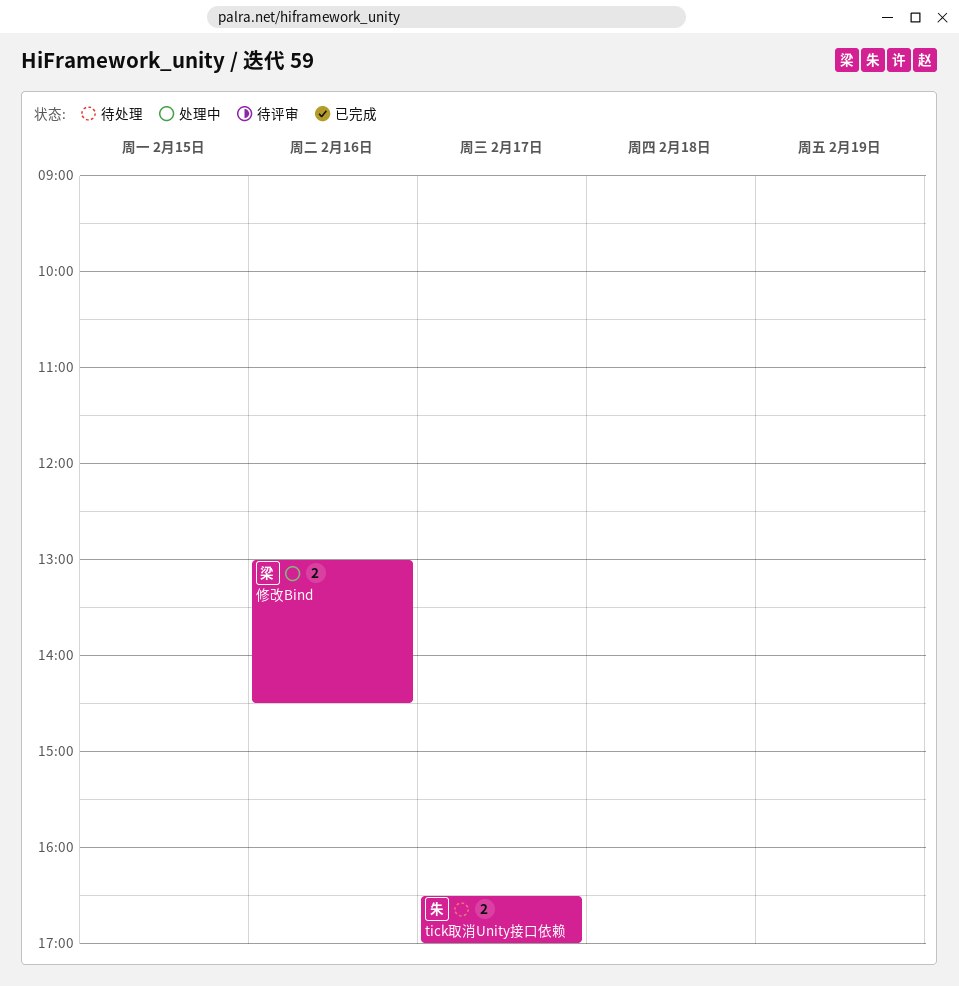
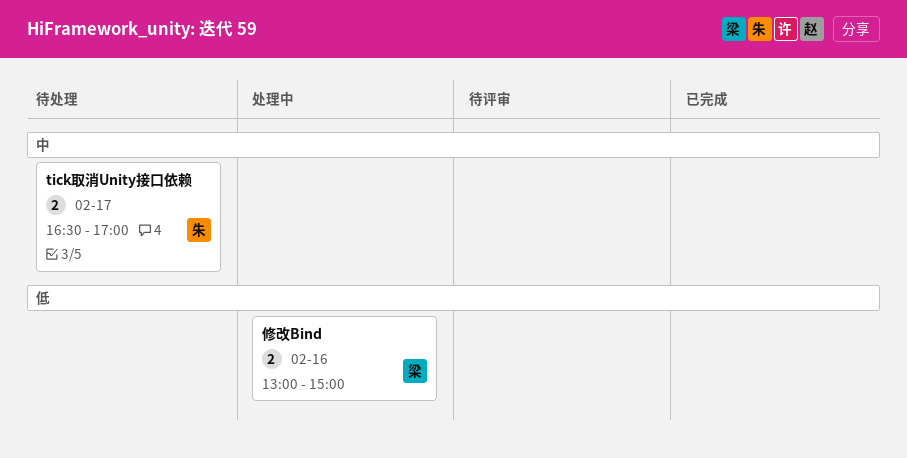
修改Bind, ends: 14:30 -> 15:00

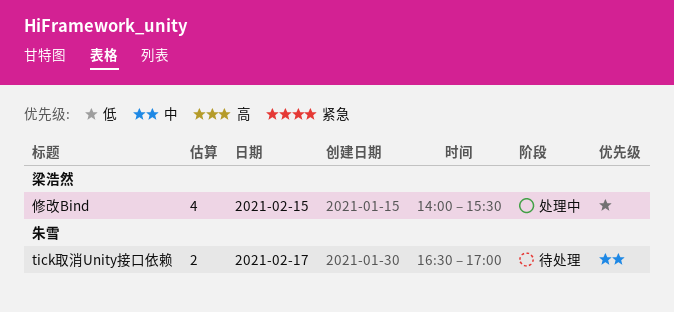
修改Bind, estimate: 2 -> 4
修改Bind, day: Feb 16 -> Feb 15
修改Bind, begins: 13:00 -> 14:00
修改Bind, ends: 15:00 -> 15:30

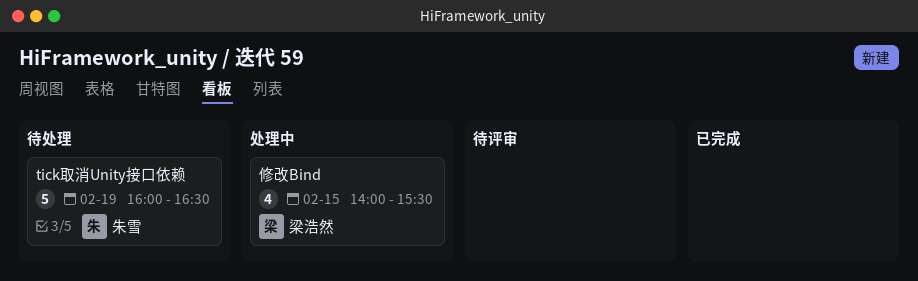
tick取消Unity接口依赖, estimate: 2 -> 5
tick取消Unity接口依赖, day: Feb 17 -> Feb 19
tick取消Unity接口依赖, begins: 16:30 -> 16:00
tick取消Unity接口依赖, ends: 17:00 -> 16:30

